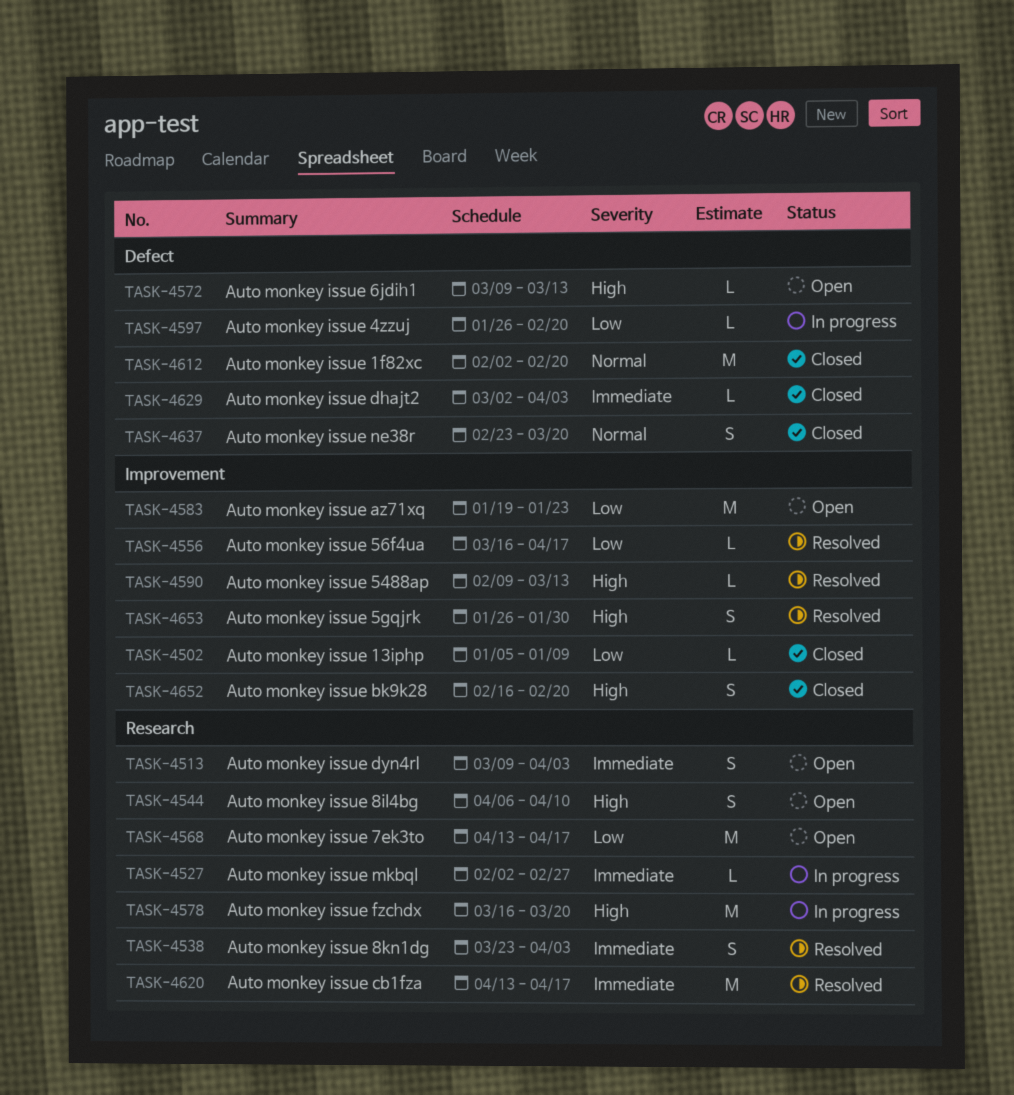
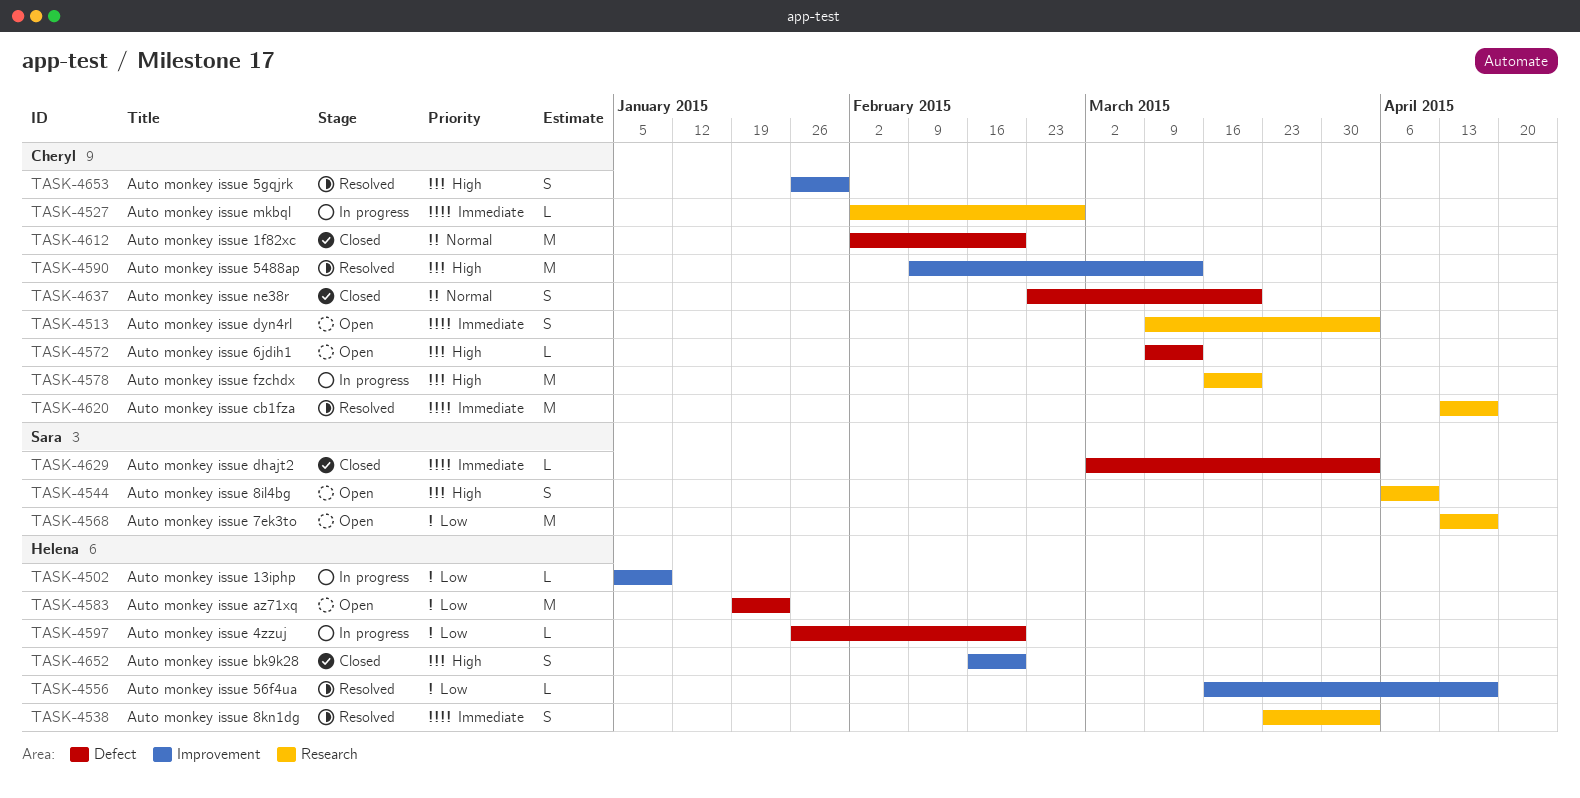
TASK-4502, status: Closed -> In progress
TASK-4583, label: Improvement -> Defect
TASK-4590, estimate: L -> M

